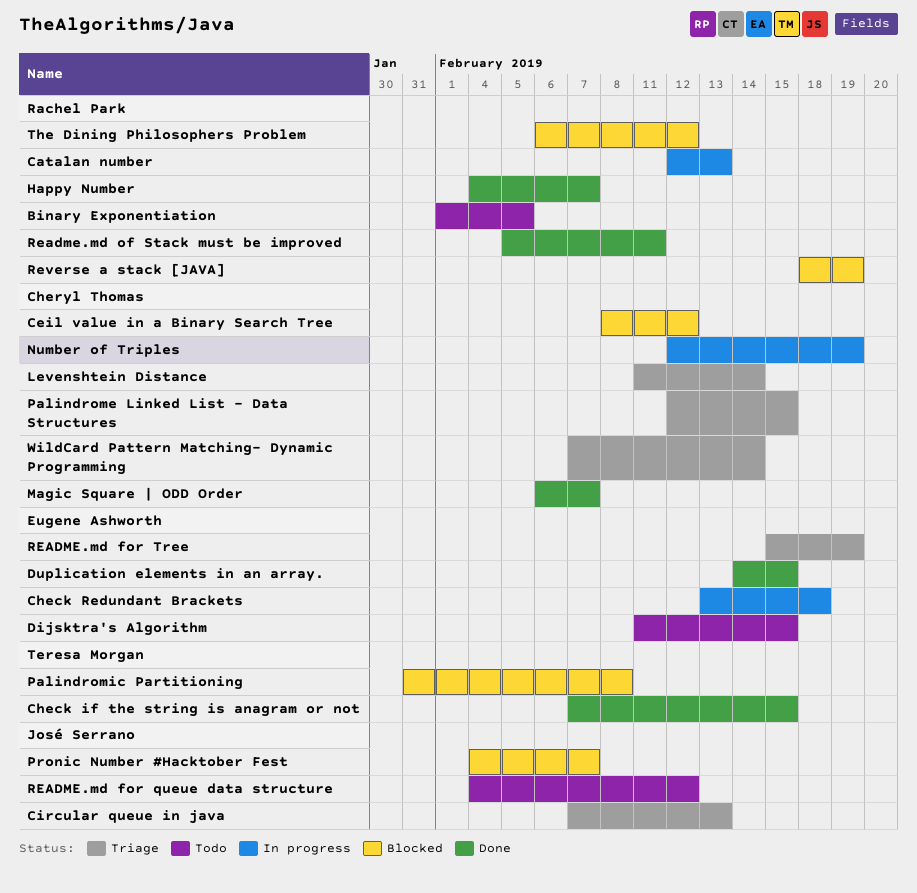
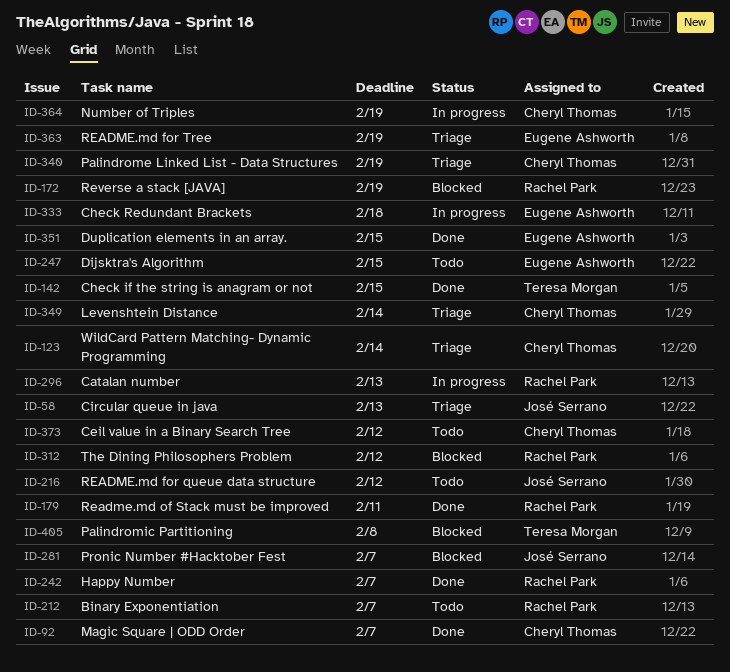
Binary Exponentiation, due: Feb 5 -> Feb 7
Ceil value in a Binary Search Tree, status: Blocked -> Todo
Palindrome Linked List - Data Structures, due: Feb 15 -> Feb 19

